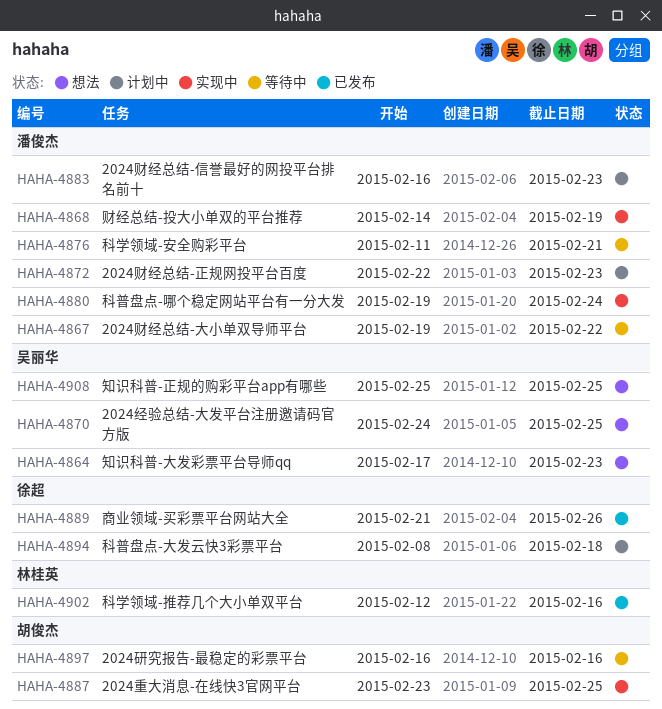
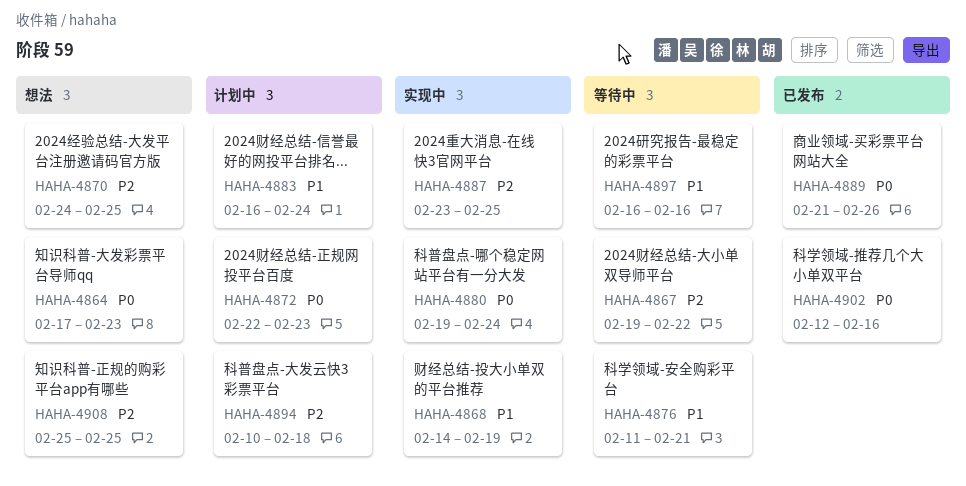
HAHA-4883, due: Feb 23 -> Feb 24
HAHA-4894, start: Feb 8 -> Feb 10

